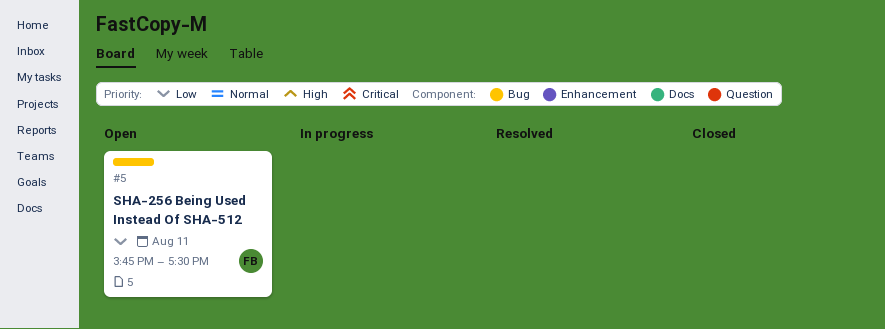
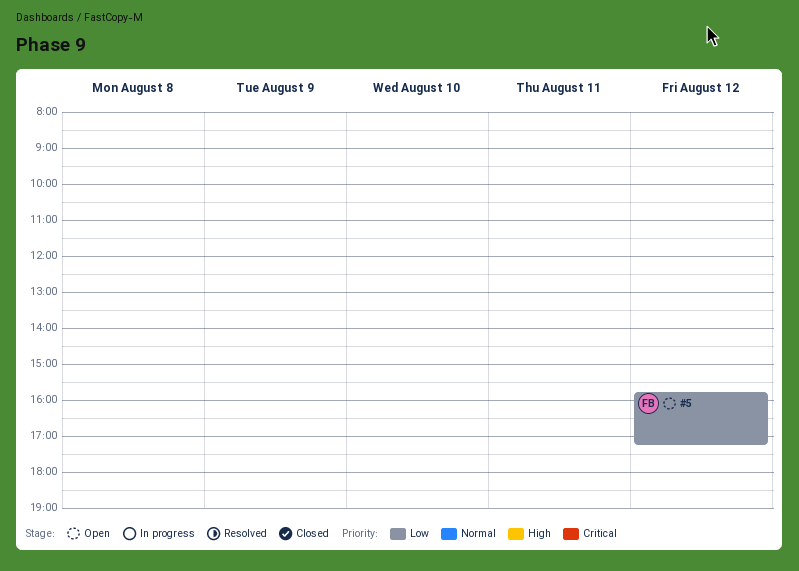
#5, day: Aug 11 -> Aug 12
#5, ends: 17:30 -> 17:15

